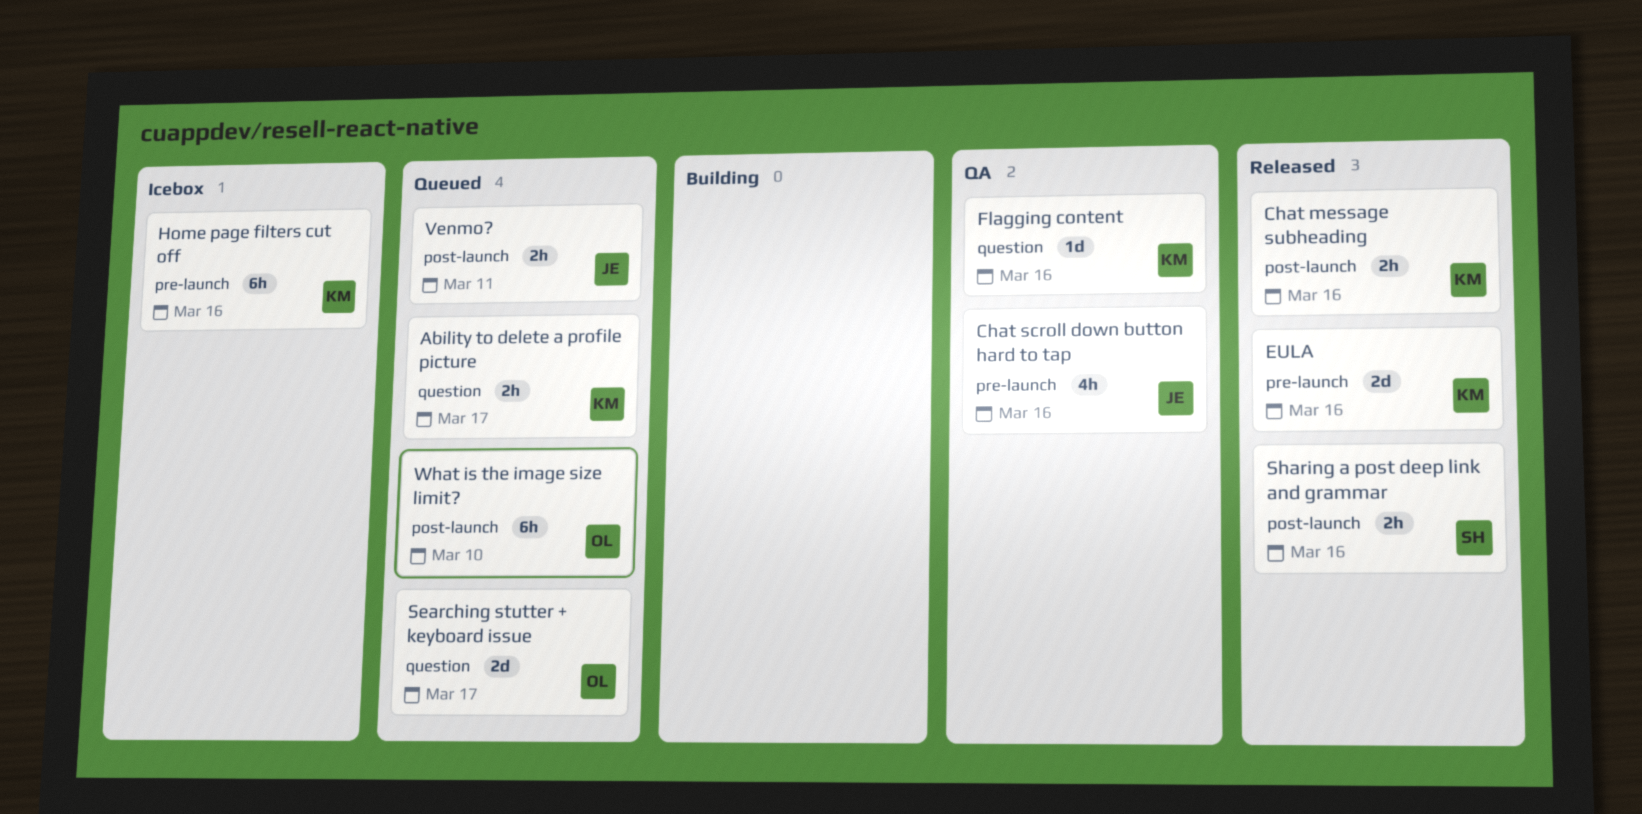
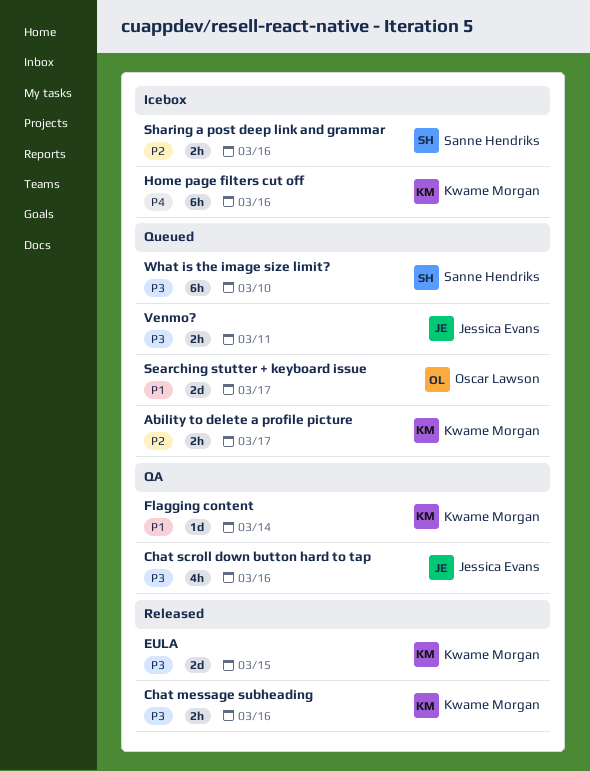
EULA, due: Mar 16 -> Mar 15
Flagging content, due: Mar 16 -> Mar 14
Sharing a post deep link and grammar, status: Released -> Icebox
What is the image size limit?, owner: Oscar Lawson -> Sanne Hendriks

